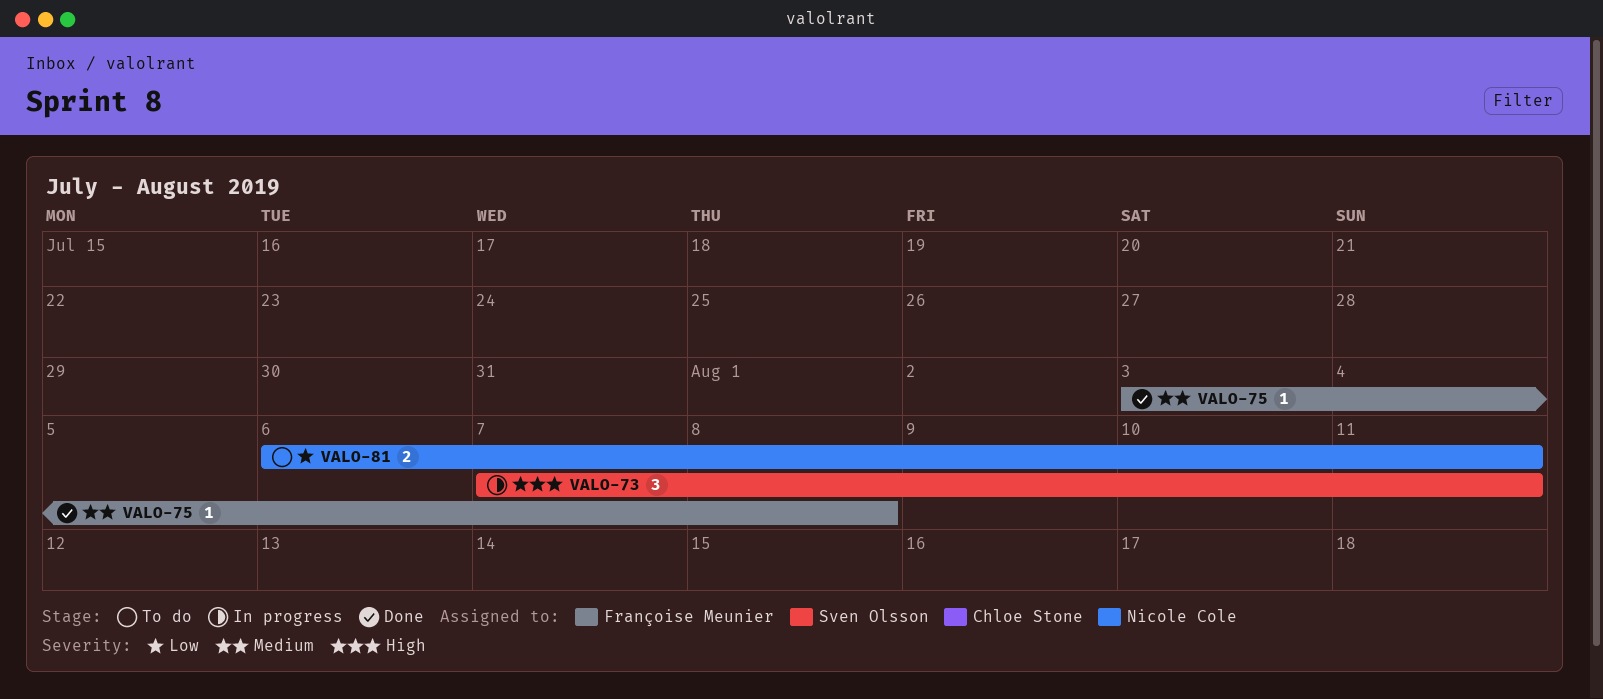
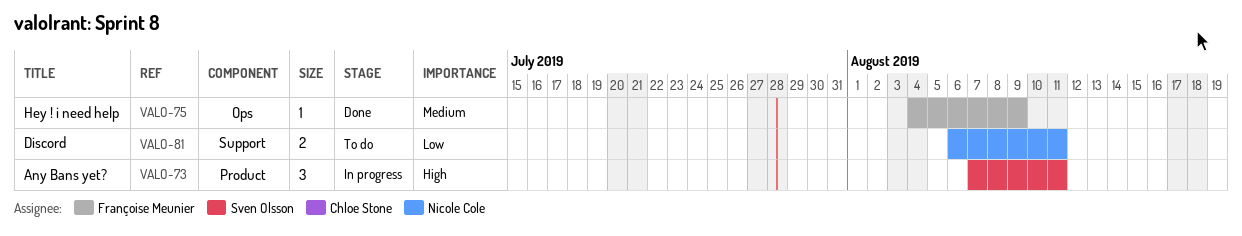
VALO-75, start: Aug 3 -> Aug 4
VALO-75, due: Aug 8 -> Aug 9

